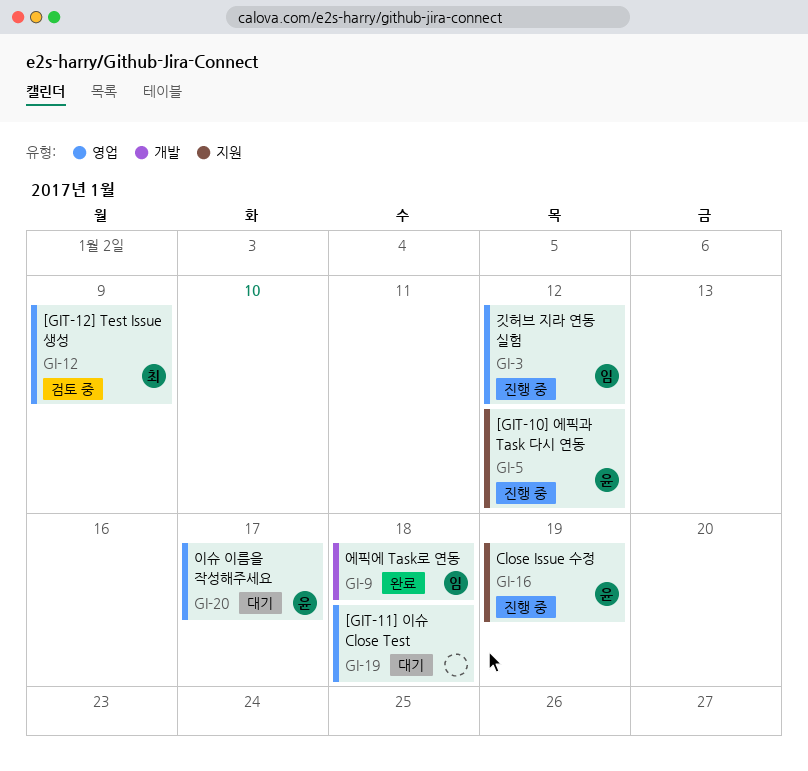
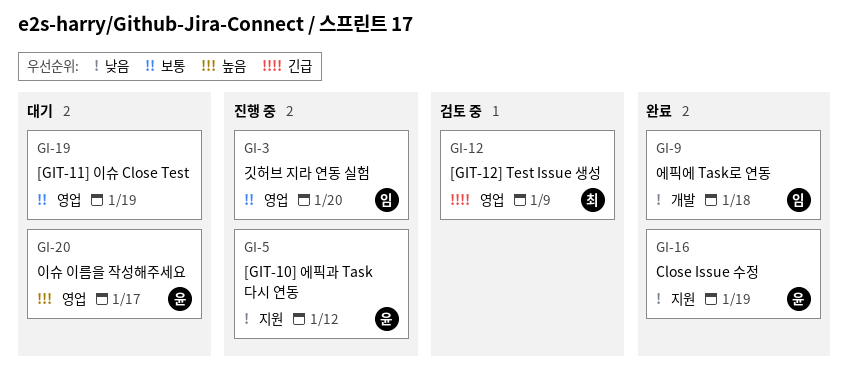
GI-3, due: Jan 12 -> Jan 20
GI-16, status: 진행 중 -> 완료
GI-19, due: Jan 18 -> Jan 19

